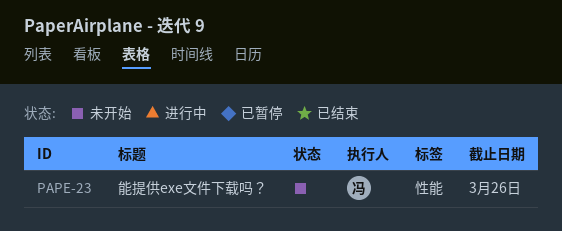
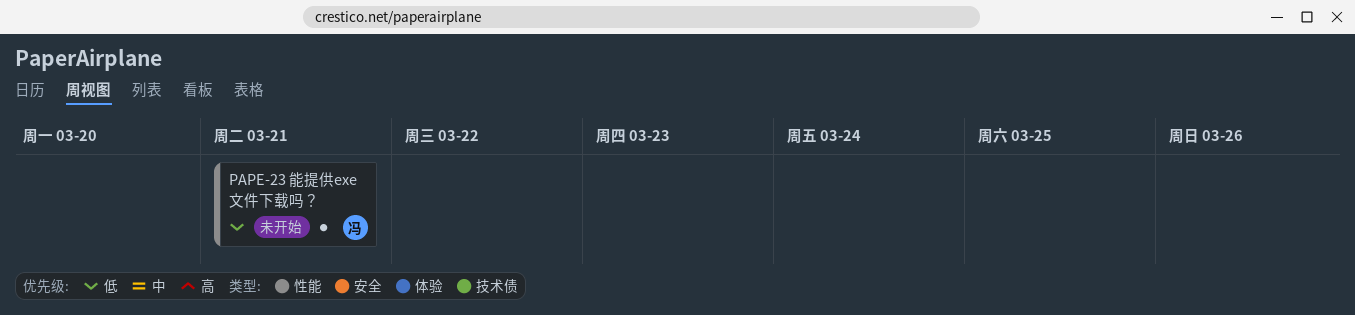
PAPE-23, due: Mar 26 -> Mar 21

